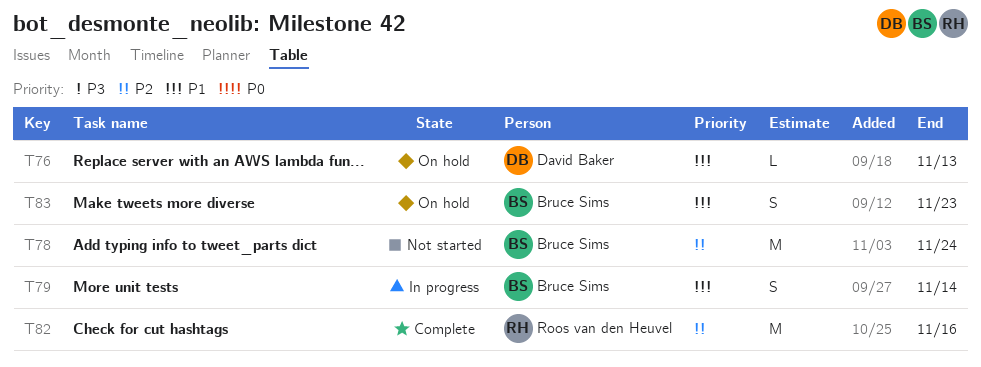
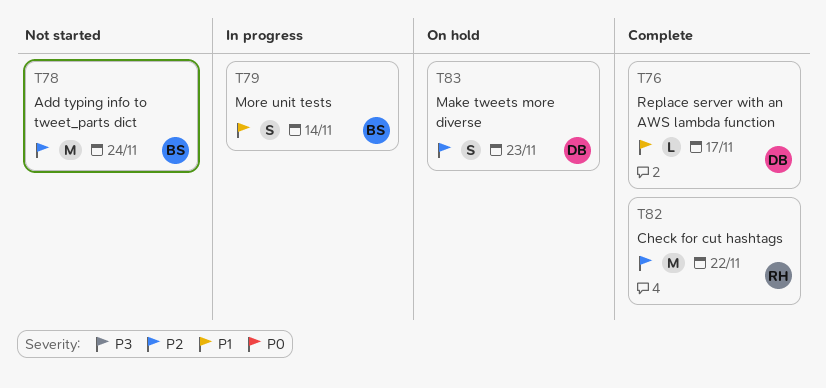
T76, status: On hold -> Complete
T76, due: Nov 13 -> Nov 17
T82, due: Nov 16 -> Nov 22
T83, owner: Bruce Sims -> David Baker
T83, priority: P1 -> P2

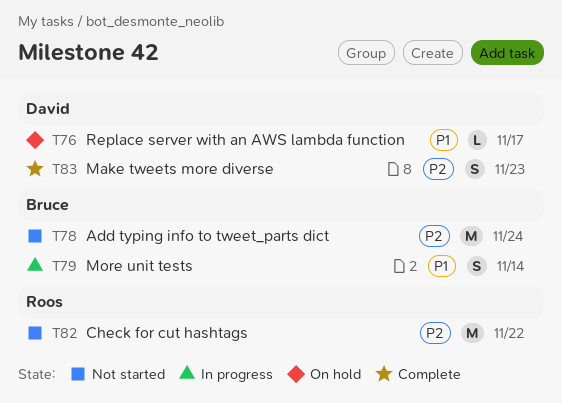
T76, status: Complete -> On hold
T82, status: Complete -> Not started
T83, status: On hold -> Complete

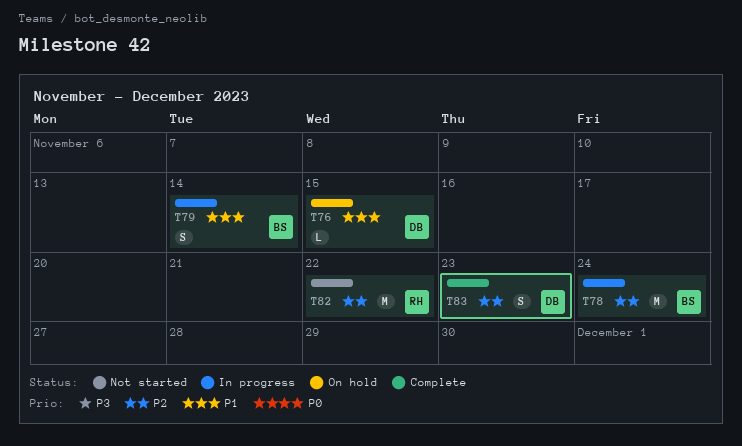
T76, due: Nov 17 -> Nov 15
T78, status: Not started -> In progress

